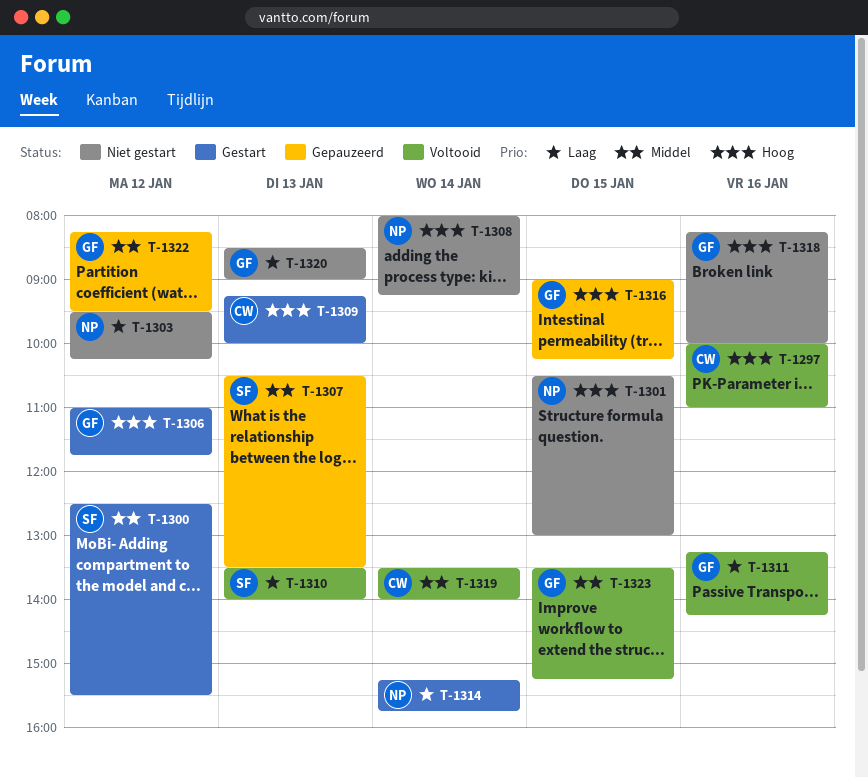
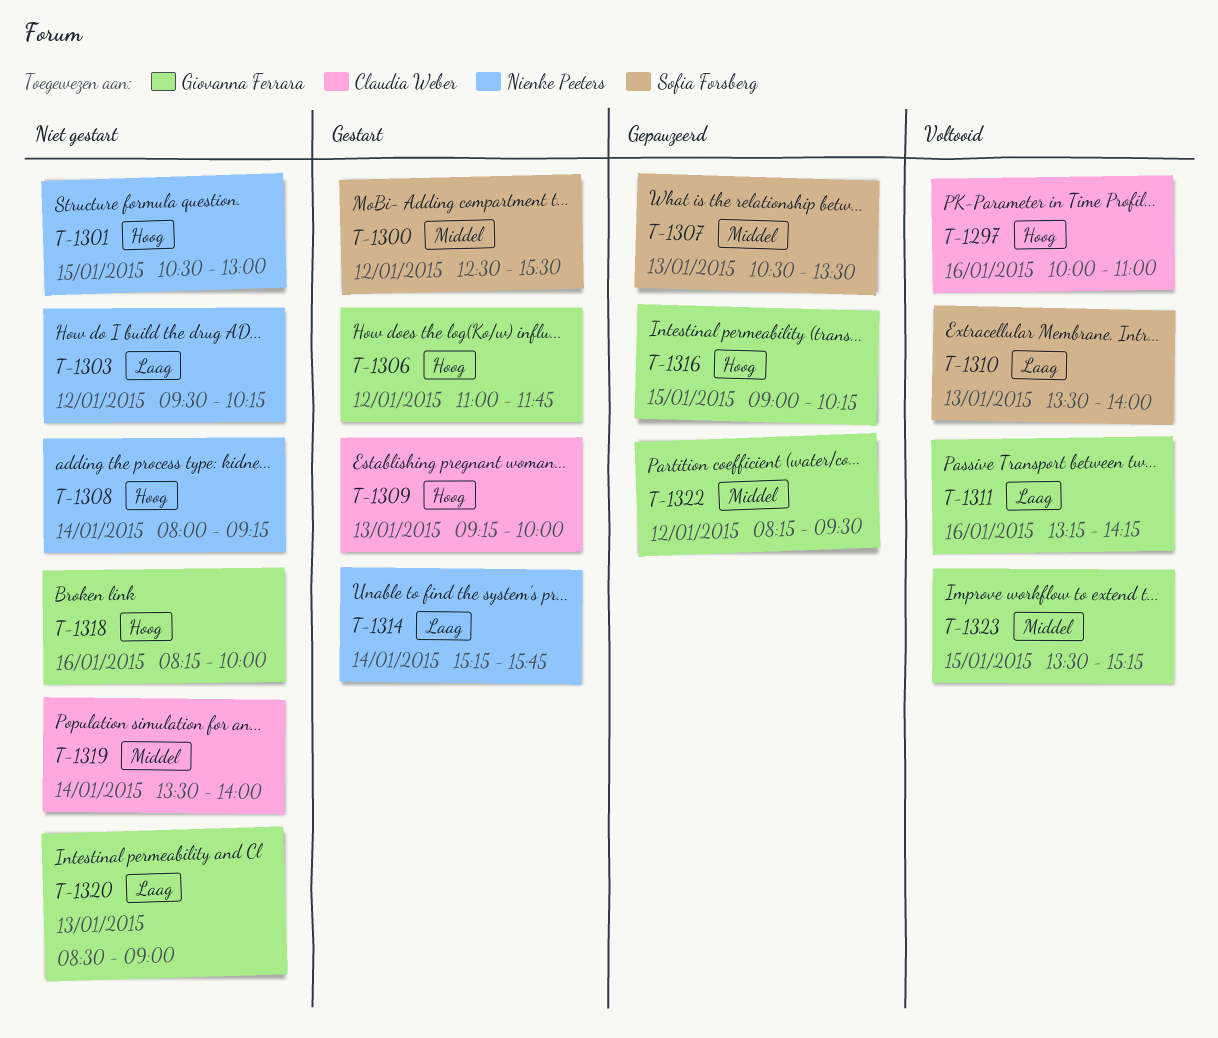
T-1319, status: Voltooid -> Niet gestart

